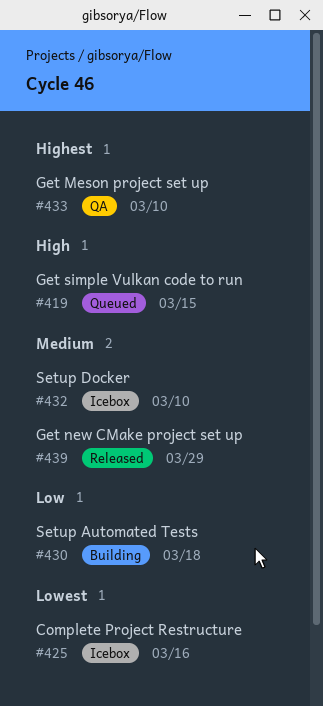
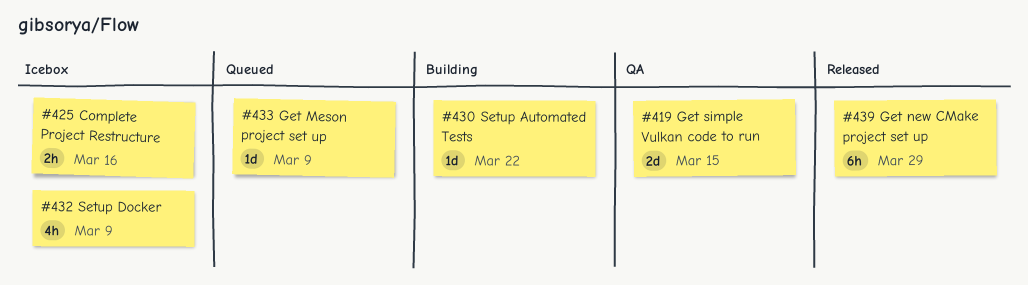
#419, status: Queued -> QA
#430, due: Mar 18 -> Mar 22
#432, due: Mar 10 -> Mar 9
#433, status: QA -> Queued
#433, due: Mar 10 -> Mar 9

